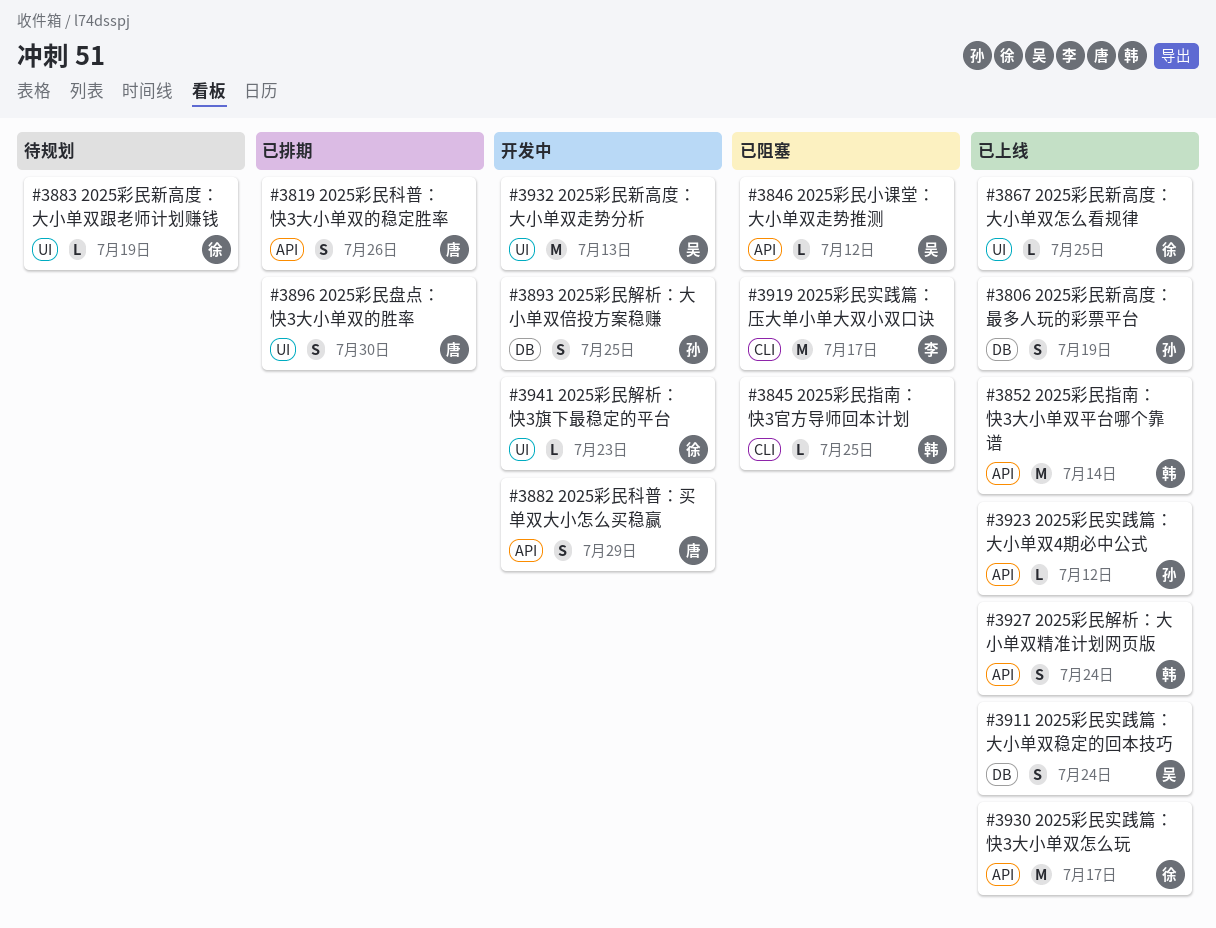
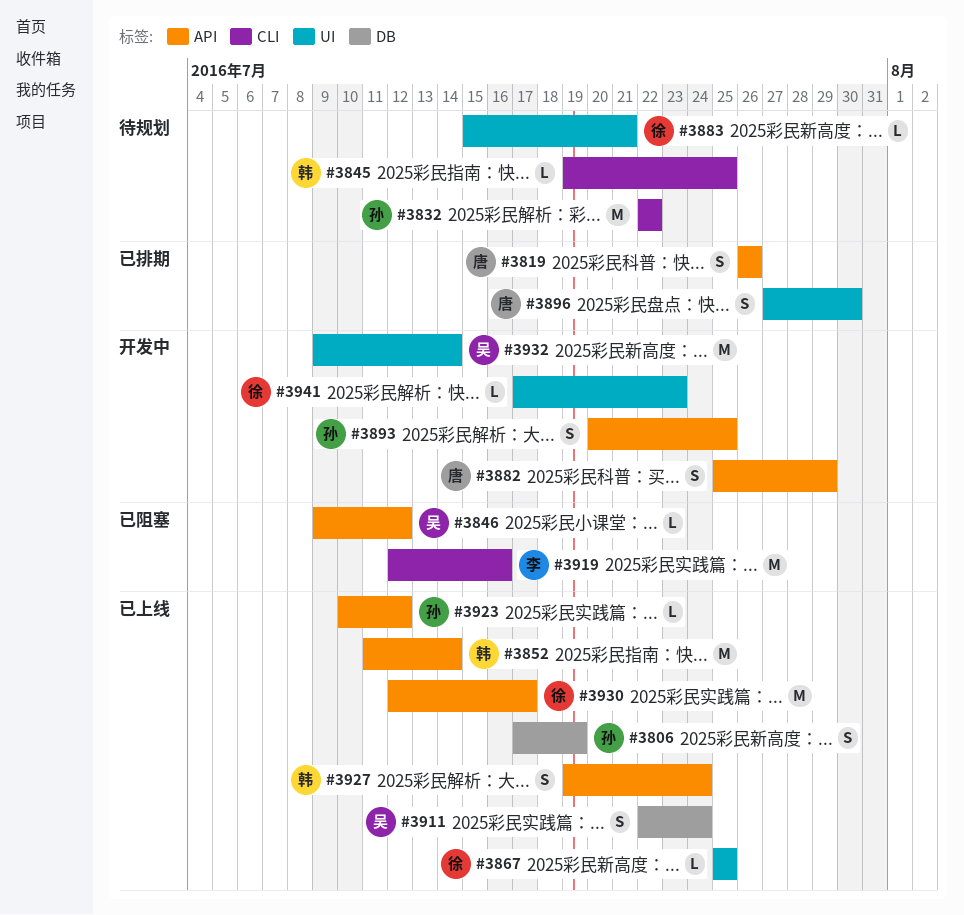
#3832: none -> present
#3845, status: 已阻塞 -> 待规划
#3883, due: Jul 19 -> Jul 21
#3893, label: DB -> API
#3919, due: Jul 17 -> Jul 16
#3932, due: Jul 13 -> Jul 14

